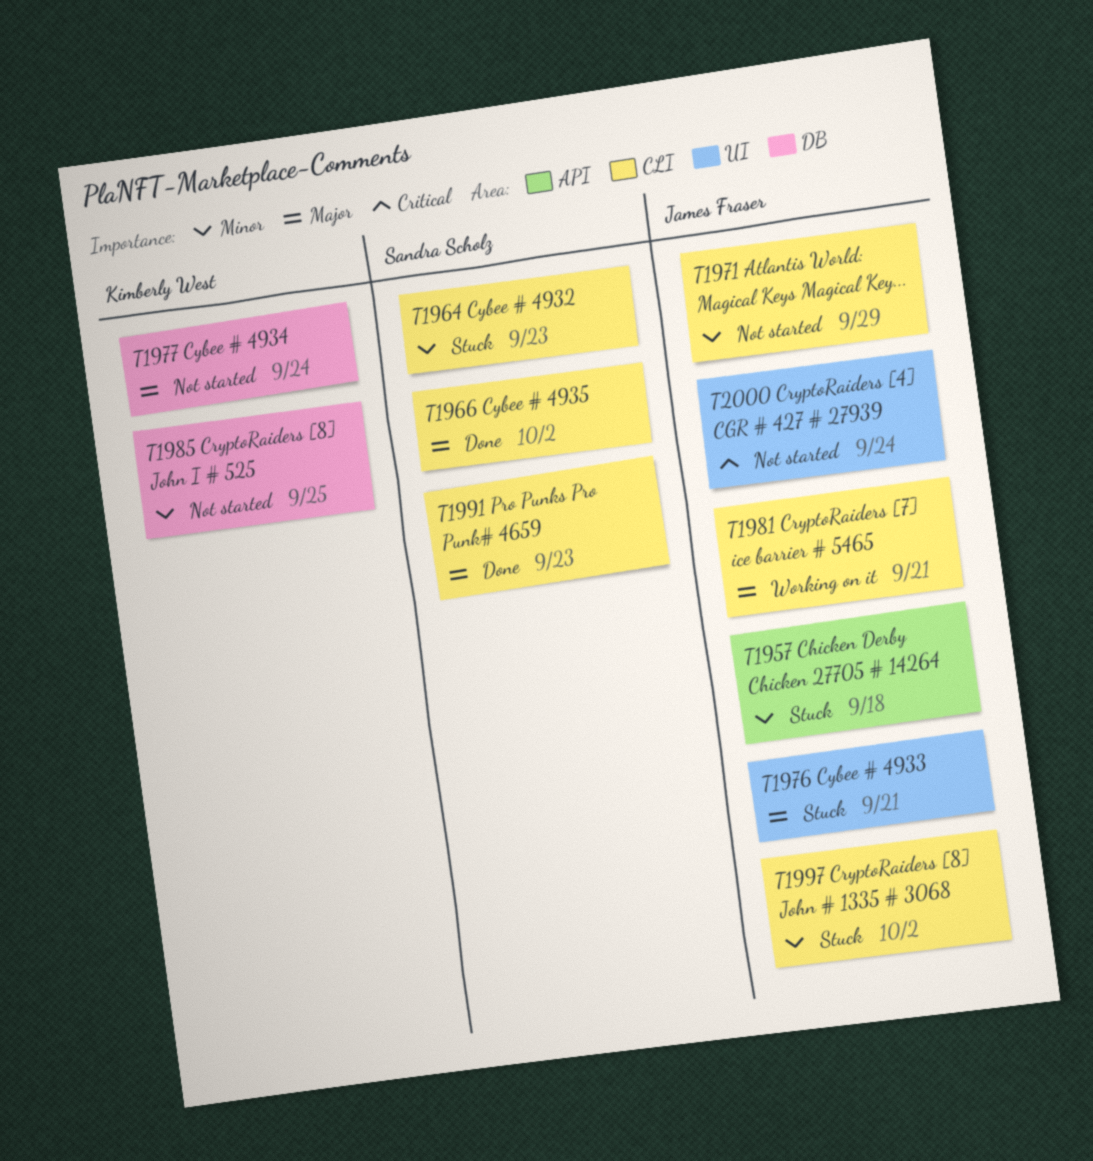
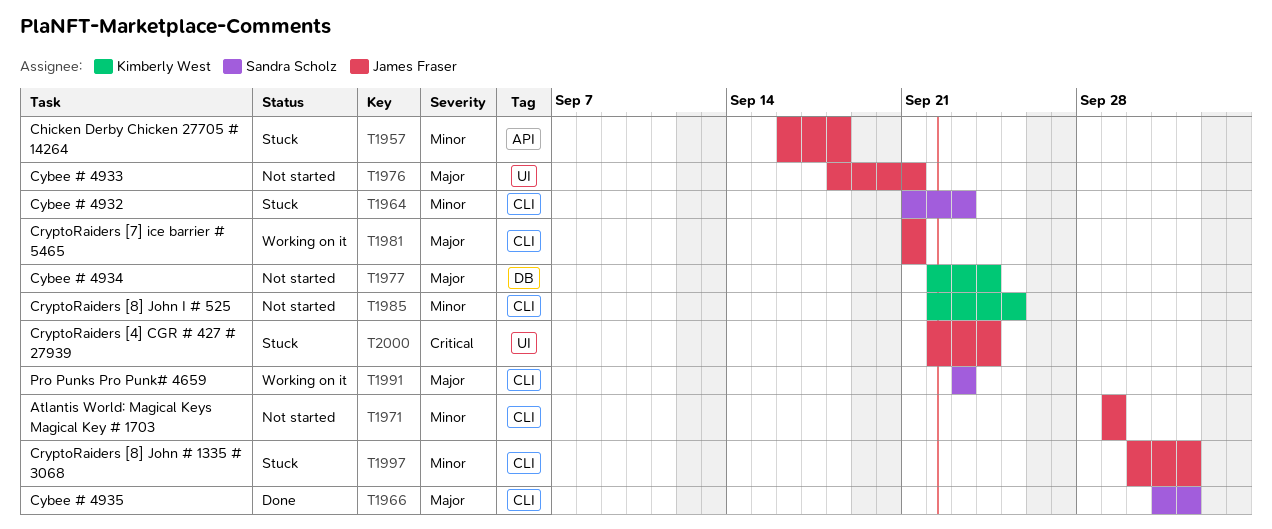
T1976, status: Stuck -> Not started
T1985, label: DB -> CLI
T1991, status: Done -> Working on it
T2000, status: Not started -> Stuck

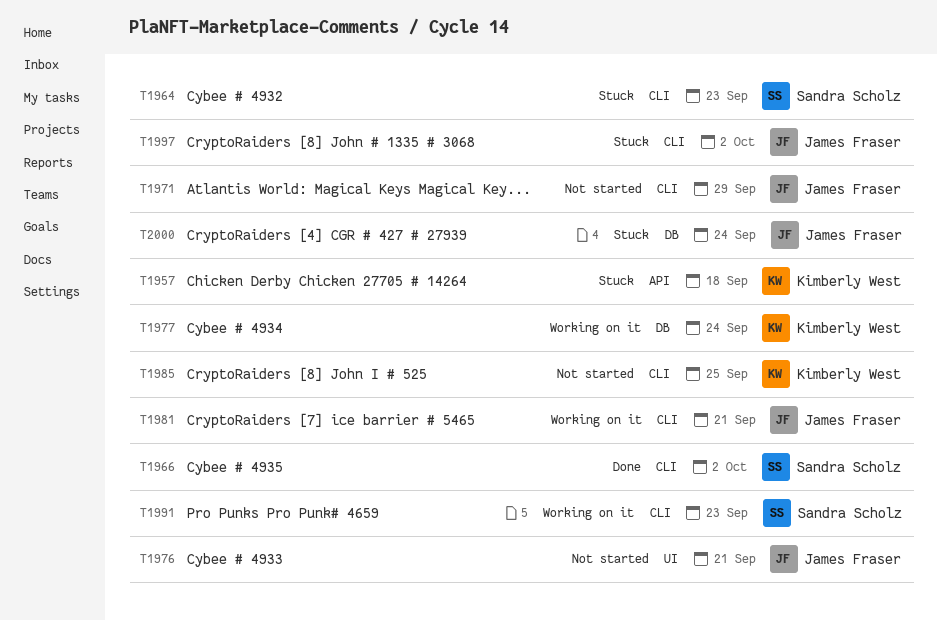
T1957, owner: James Fraser -> Kimberly West
T1977, status: Not started -> Working on it
T2000, label: UI -> DB

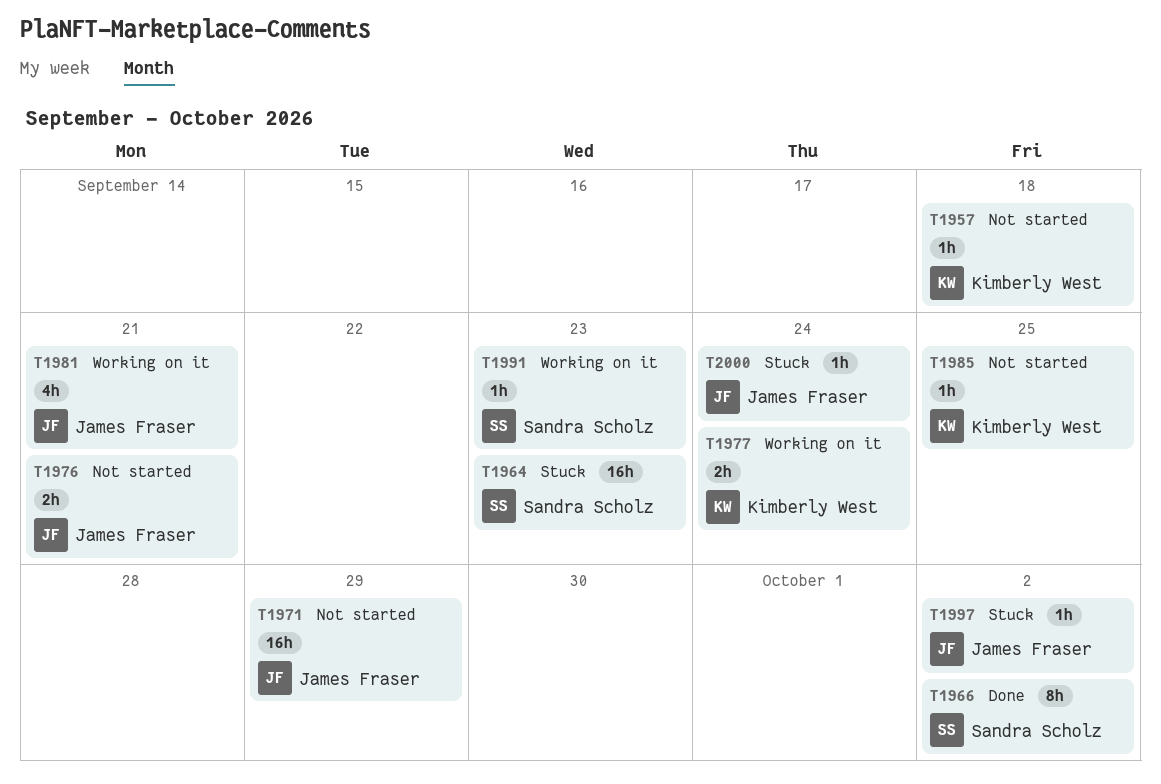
T1957, status: Stuck -> Not started

